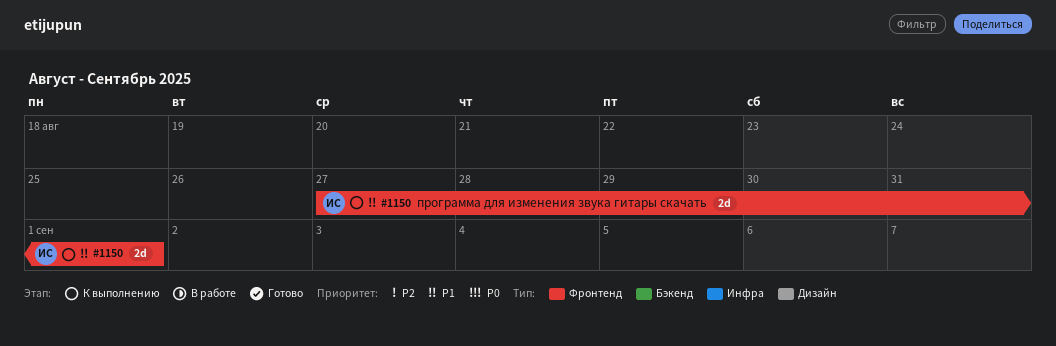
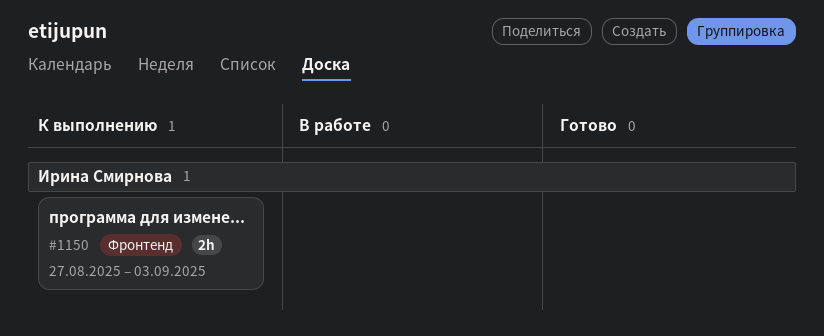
#1150, estimate: 2d -> 2h
#1150, due: Sep 1 -> Sep 3

